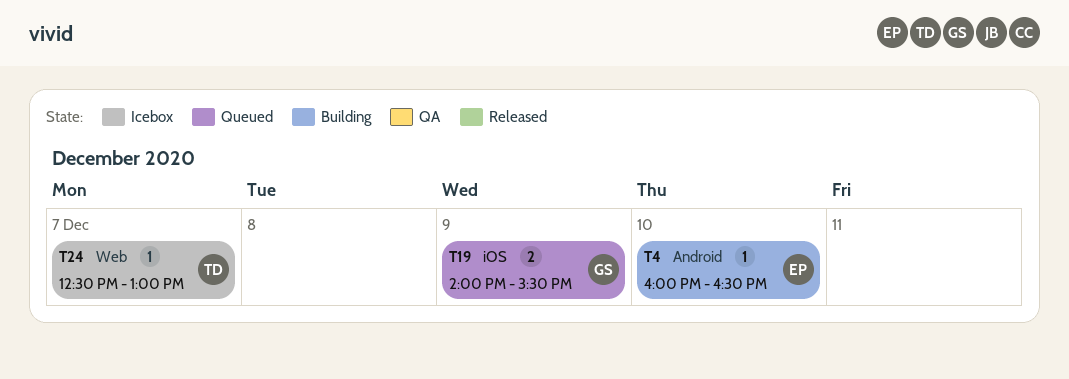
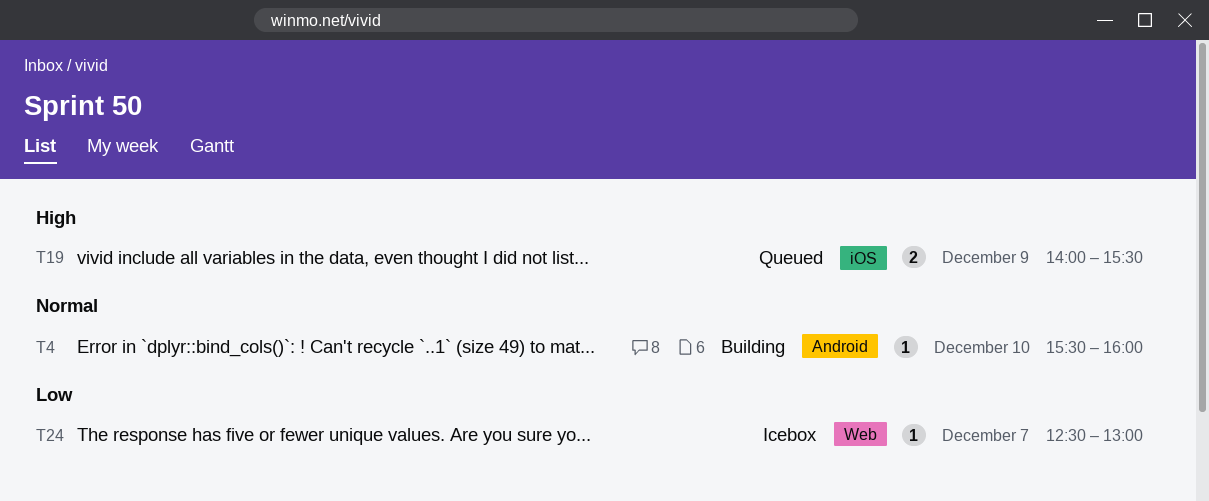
T4, begins: 16:00 -> 15:30
T4, ends: 16:30 -> 16:00

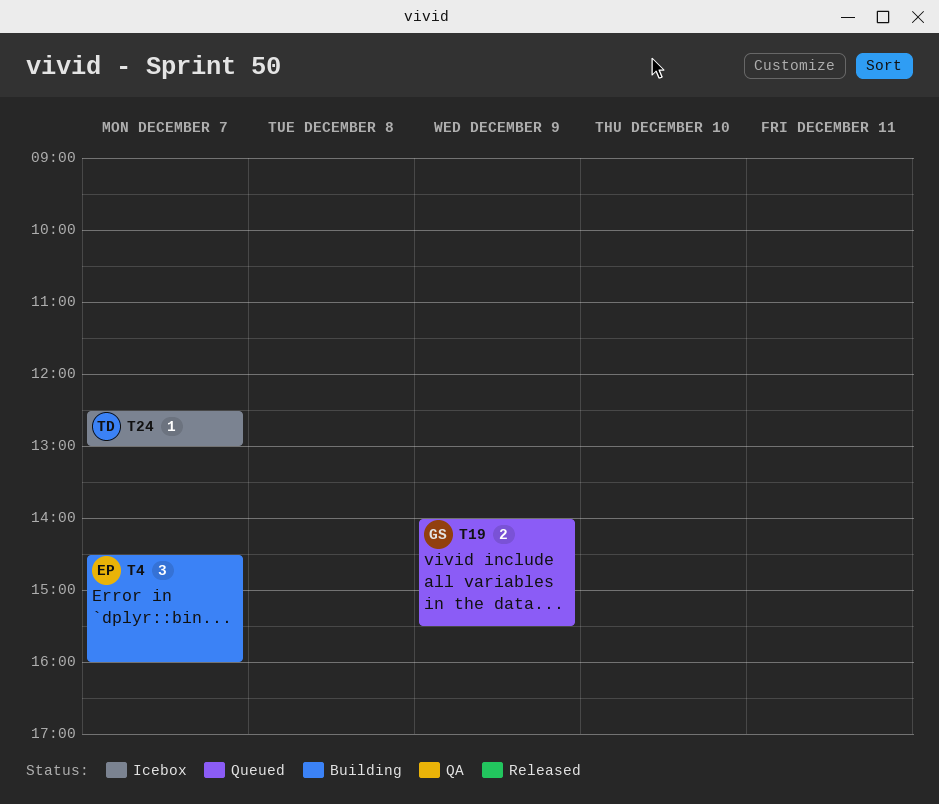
T4, estimate: 1 -> 3
T4, day: Dec 10 -> Dec 7
T4, begins: 15:30 -> 14:30

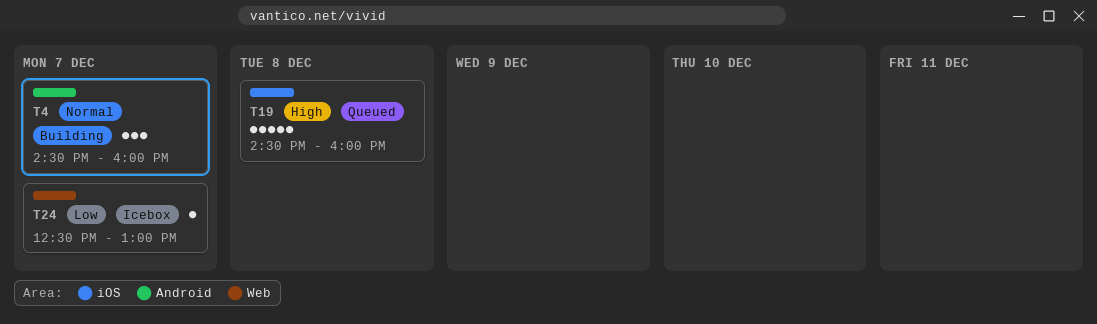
T19, estimate: 2 -> 5
T19, day: Dec 9 -> Dec 8
T19, begins: 14:00 -> 14:30
T19, ends: 15:30 -> 16:00

